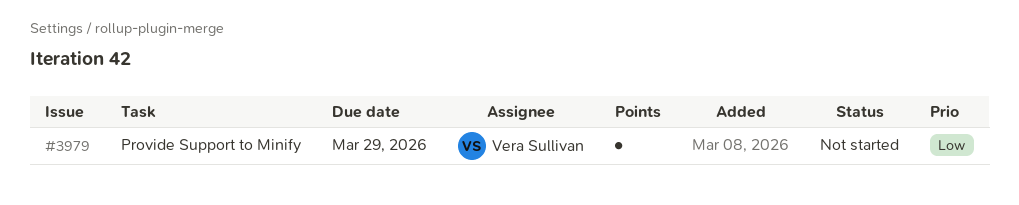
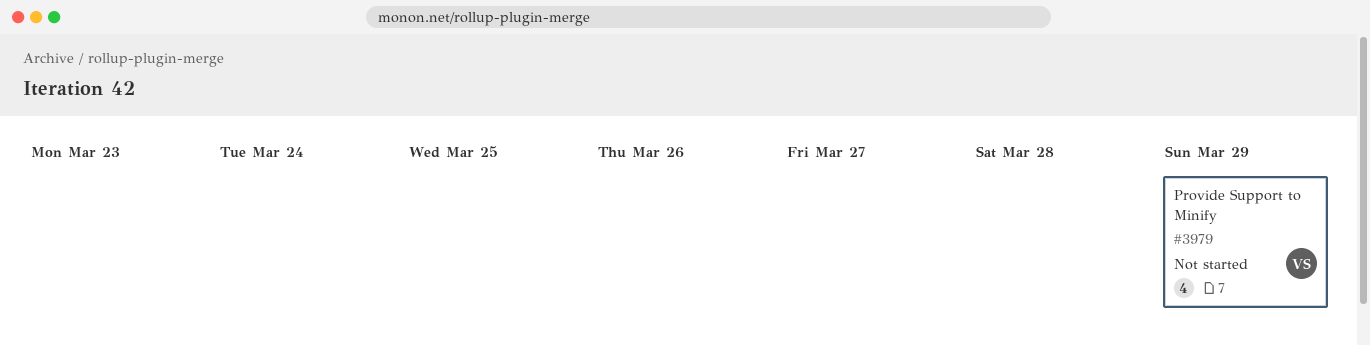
#3979, estimate: 1 -> 4

